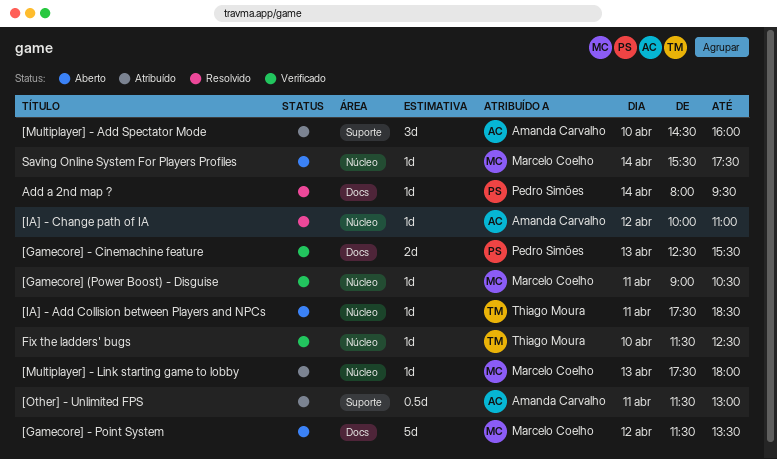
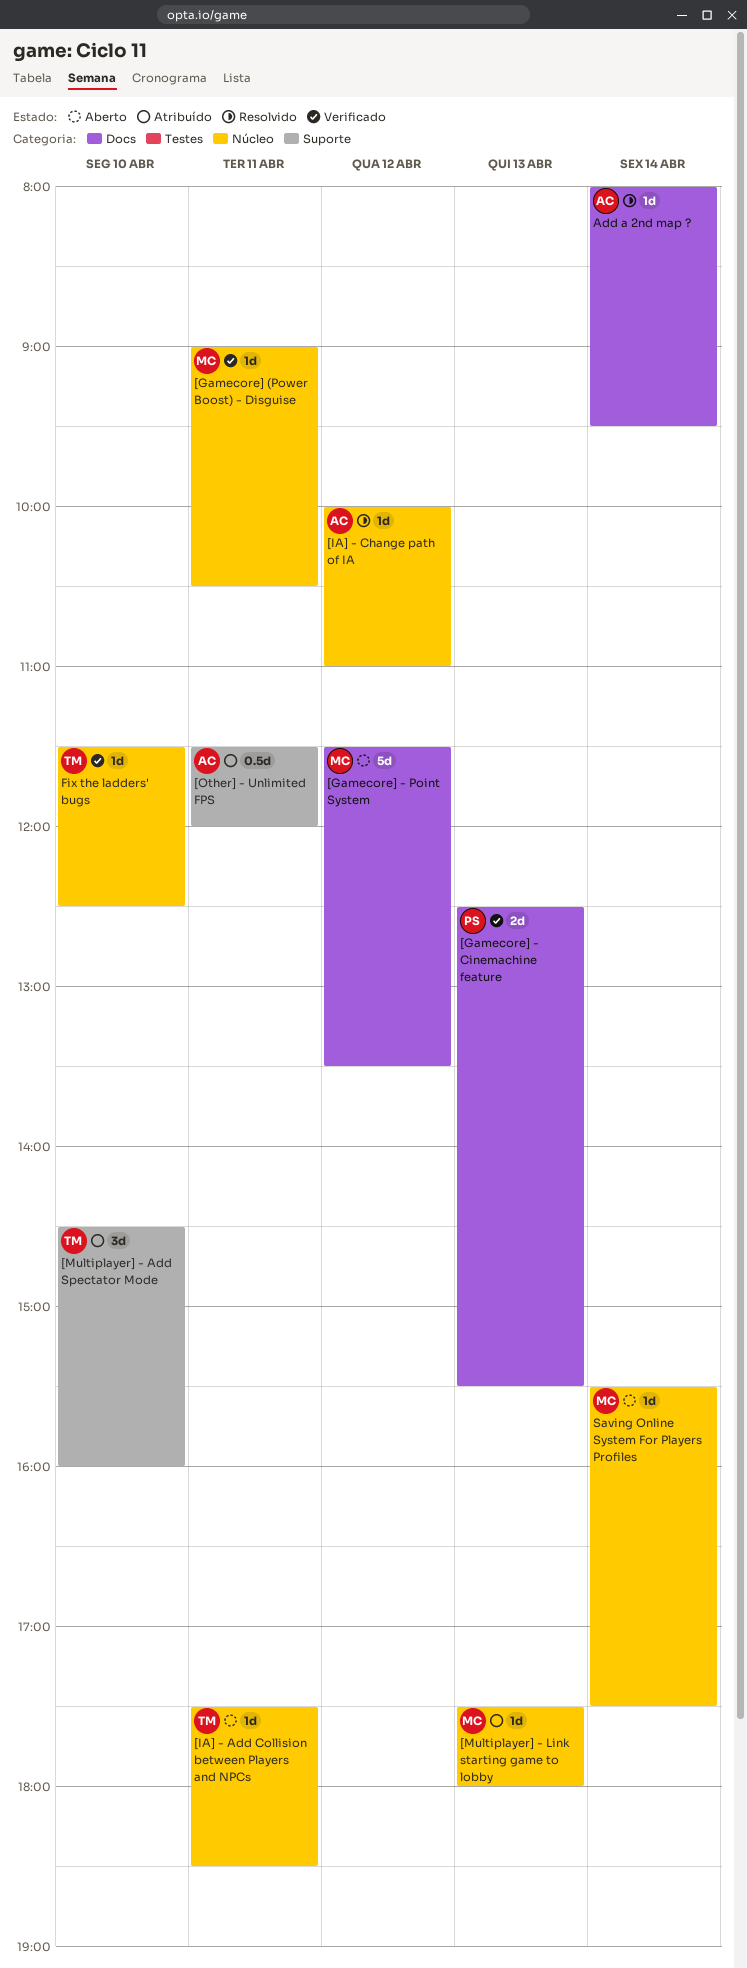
[Multiplayer] - Add Spectator Mode, owner: Amanda Carvalho -> Thiago Moura
[Other] - Unlimited FPS, ends: 13:00 -> 12:00
Add a 2nd map ?, owner: Pedro Simões -> Amanda Carvalho

